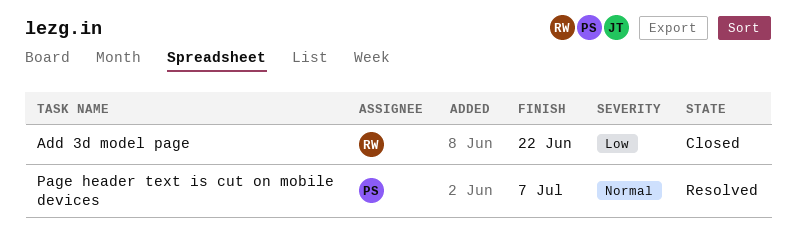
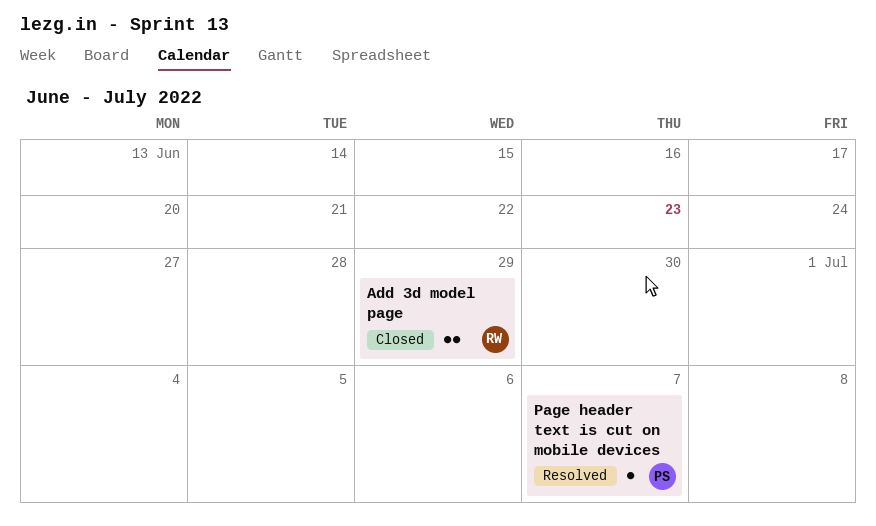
Add 3d model page, due: Jun 22 -> Jun 29

